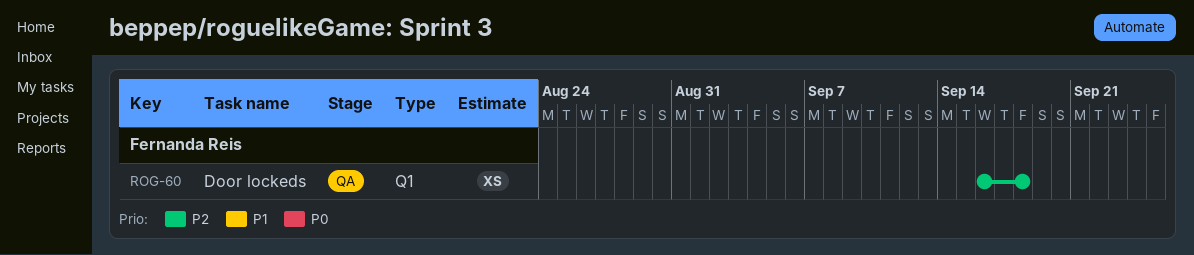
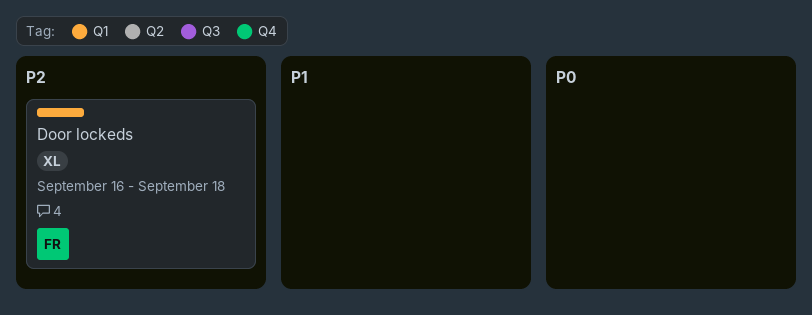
Door lockeds, estimate: XS -> XL

